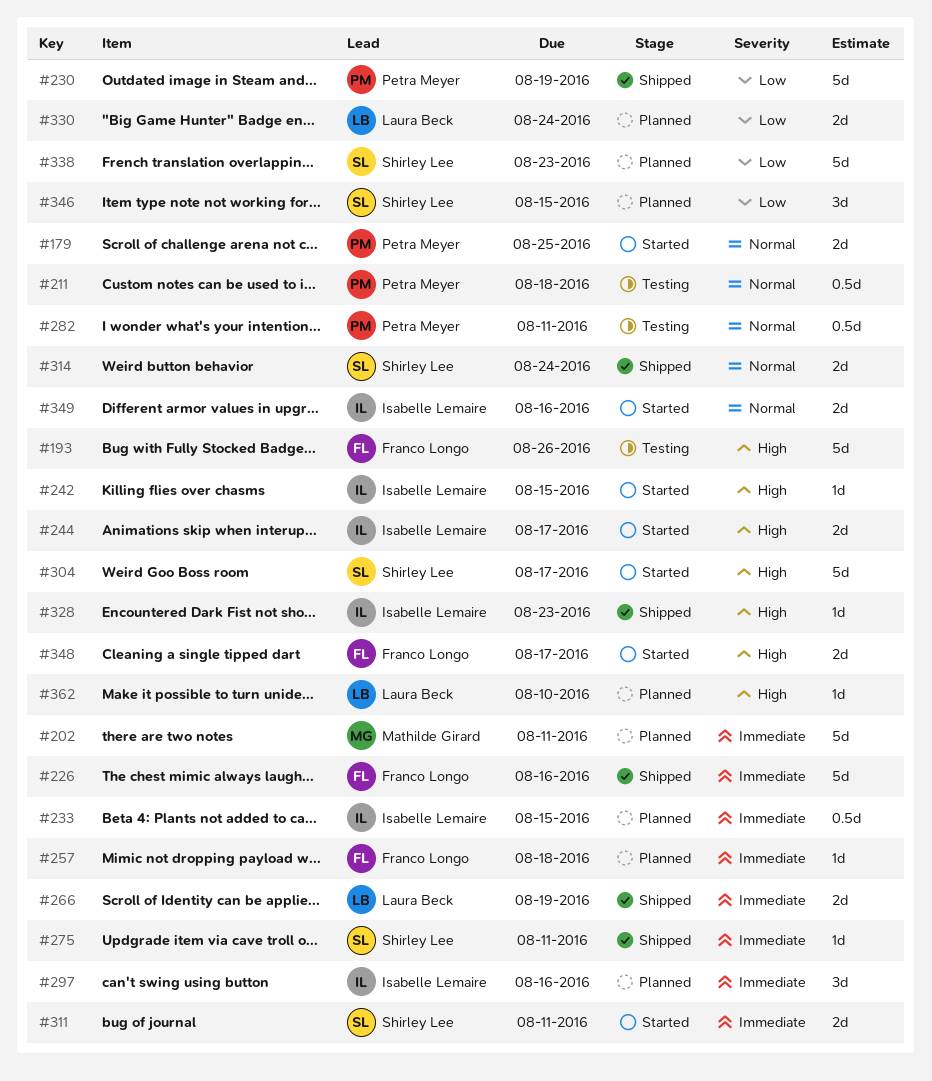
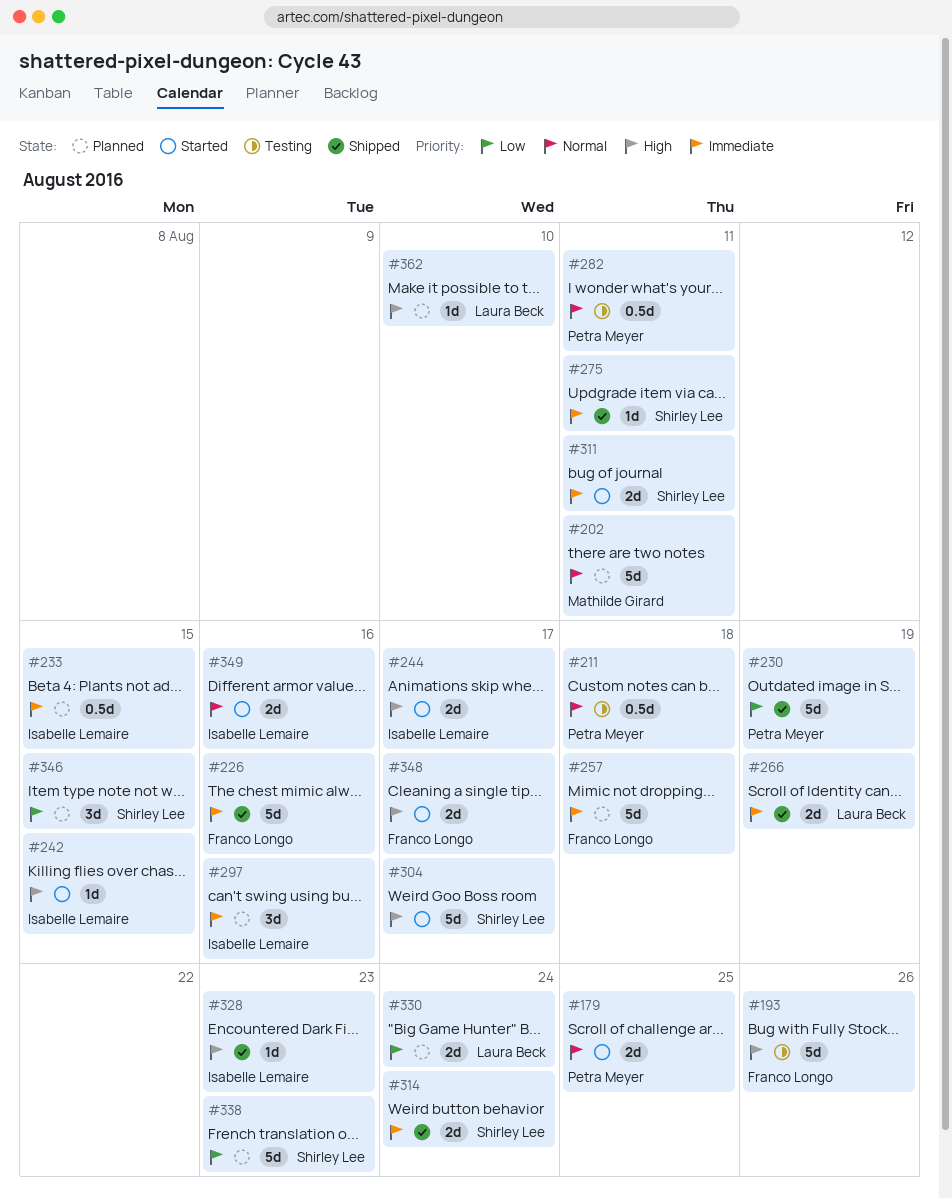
#202, priority: Immediate -> Normal
#257, estimate: 1d -> 5d
#314, priority: Normal -> Immediate

